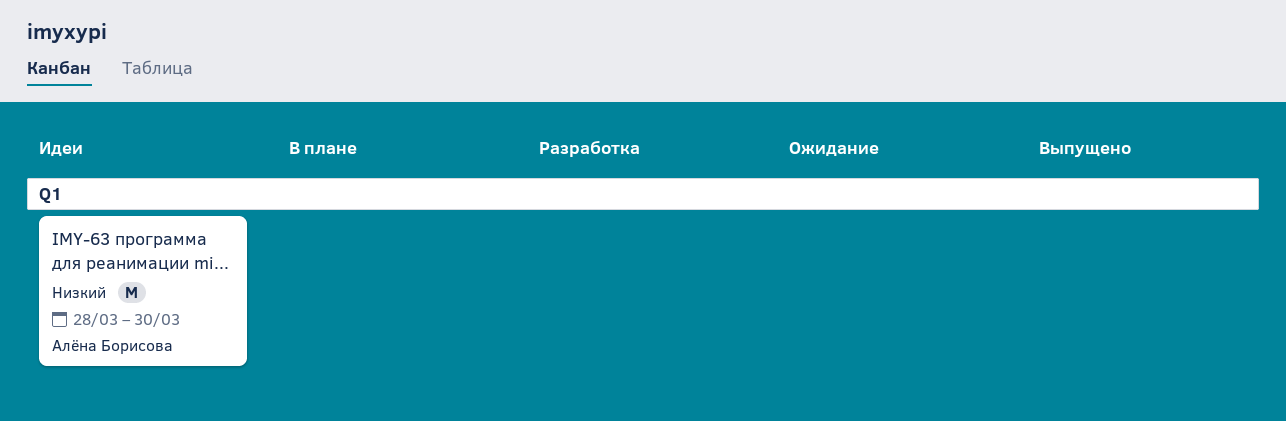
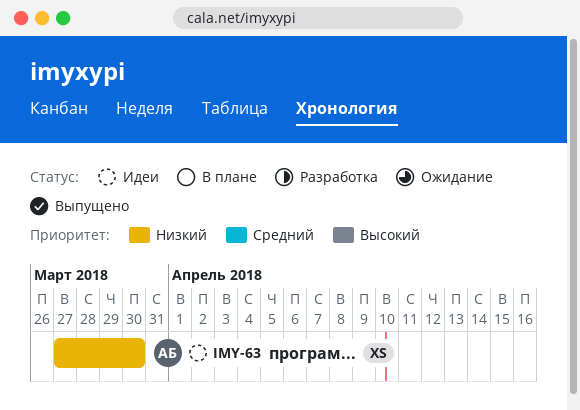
IMY-63, estimate: M -> XS
IMY-63, start: Mar 28 -> Mar 27

